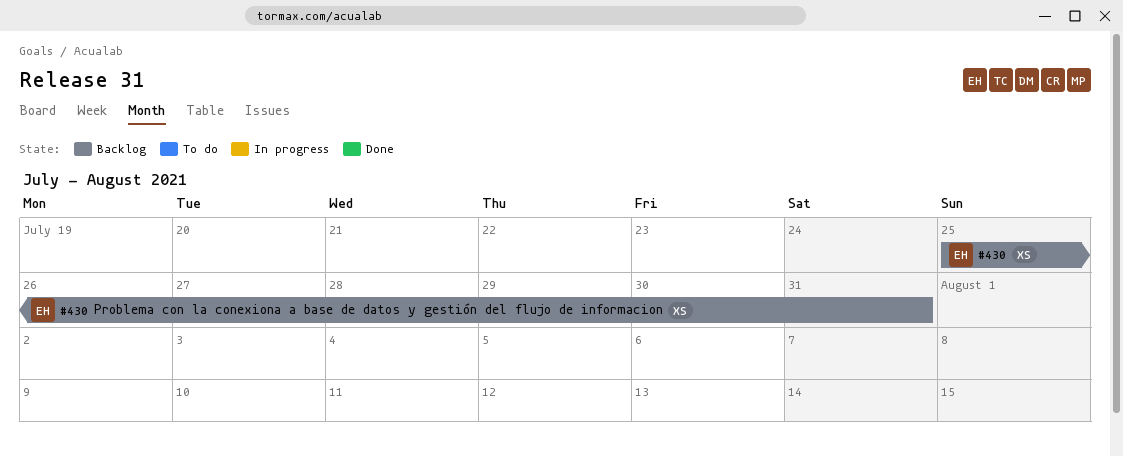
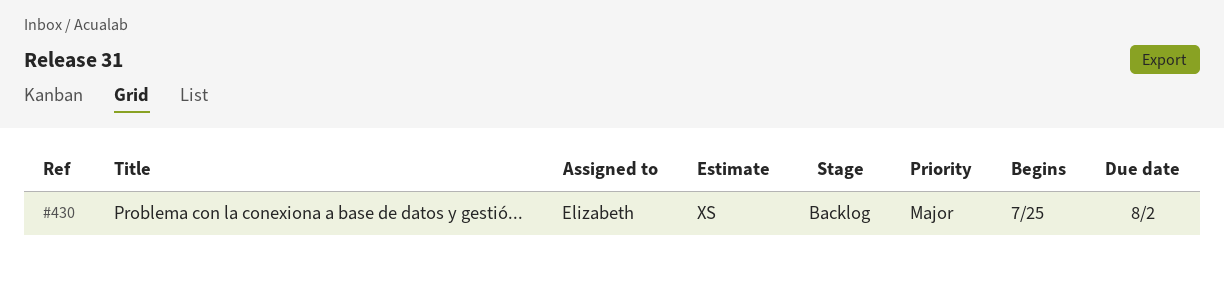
#430, due: Jul 31 -> Aug 2

